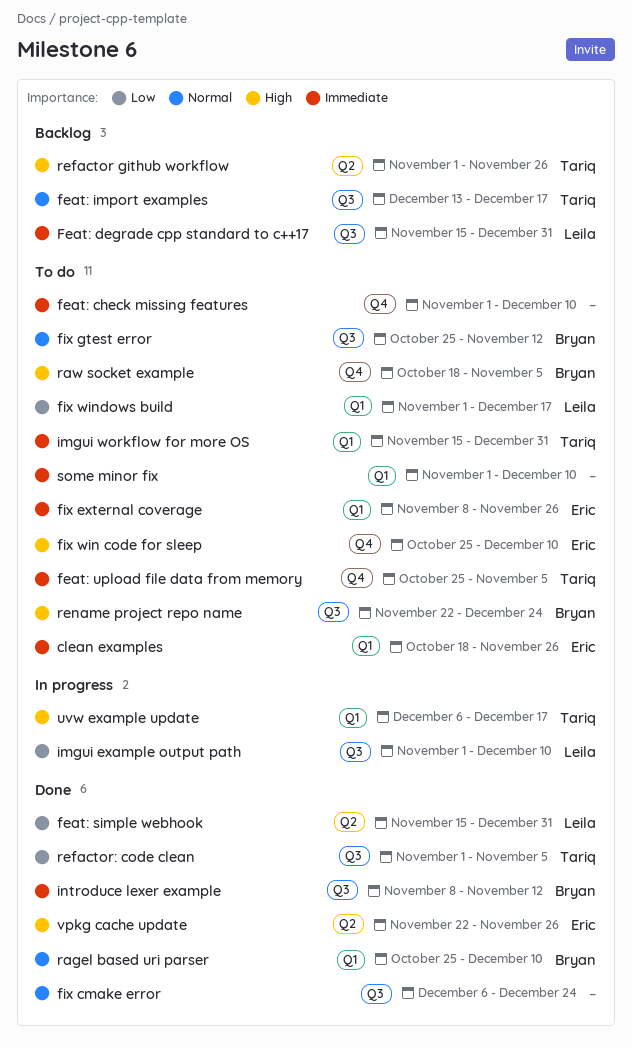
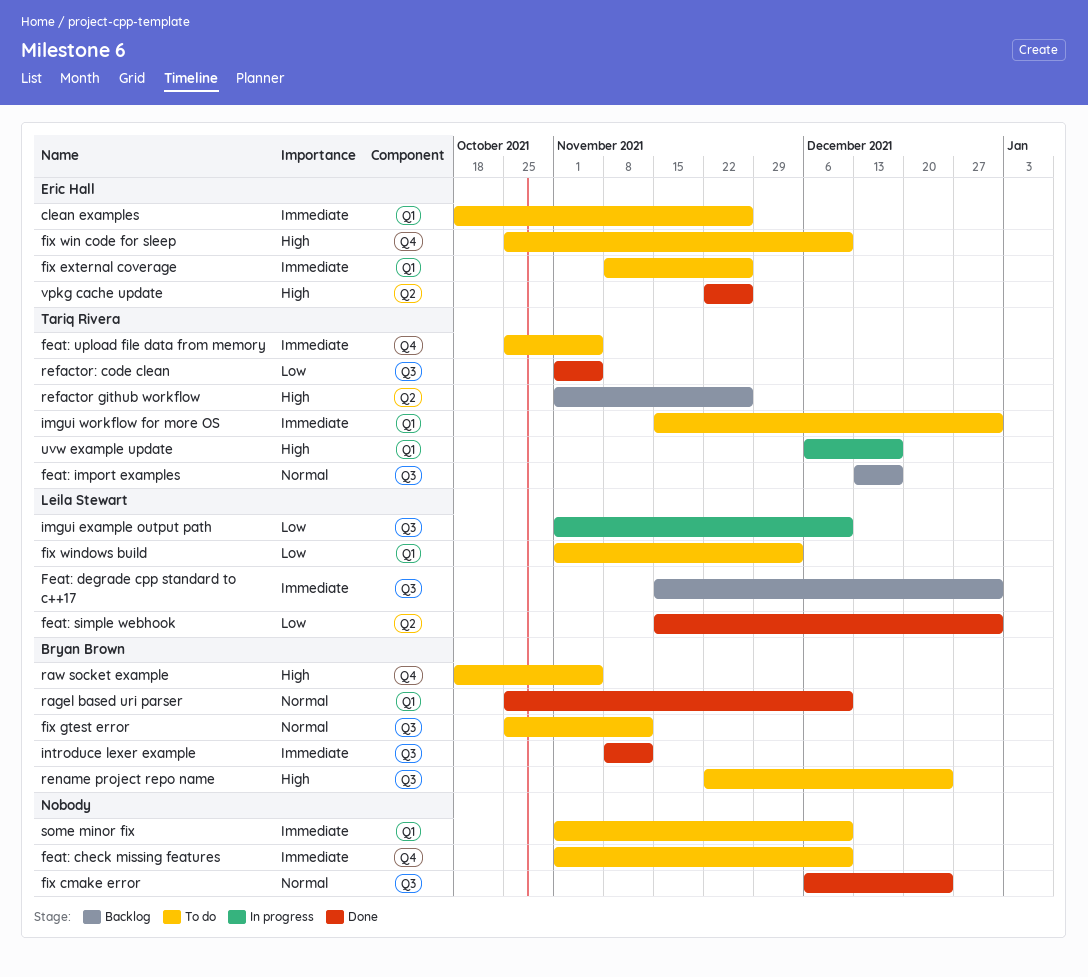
fix windows build, due: Dec 17 -> Dec 3

